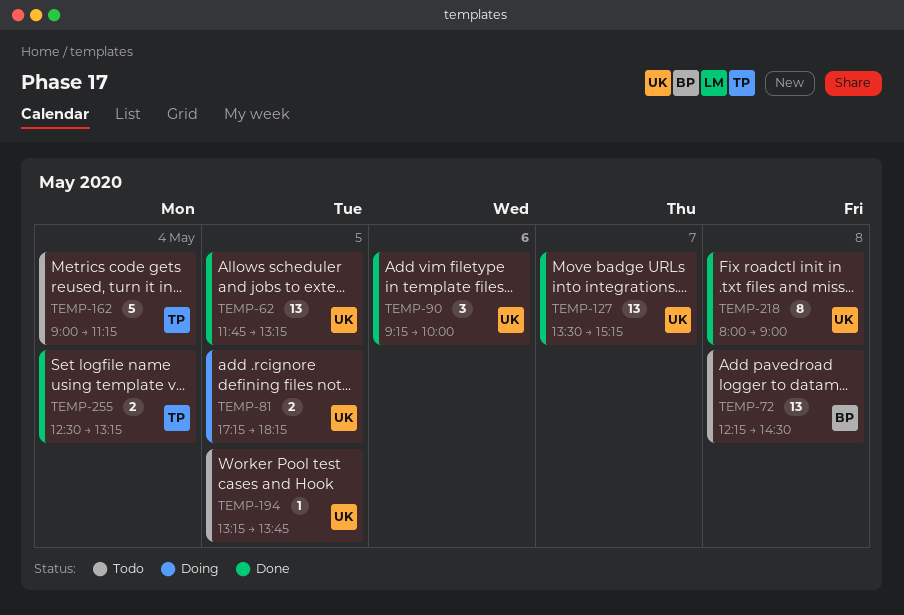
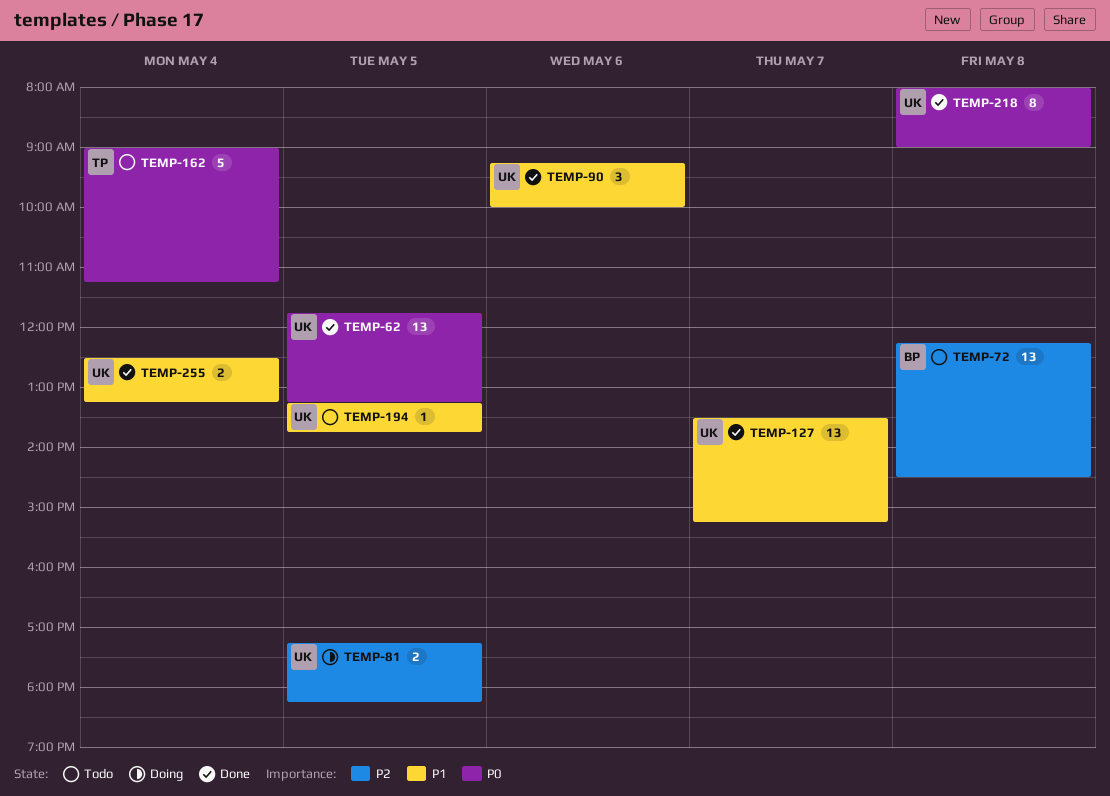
TEMP-255, owner: TP -> UK

